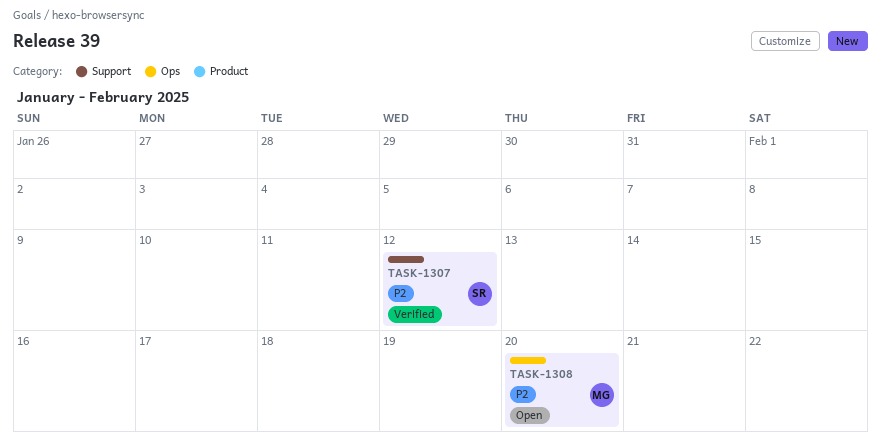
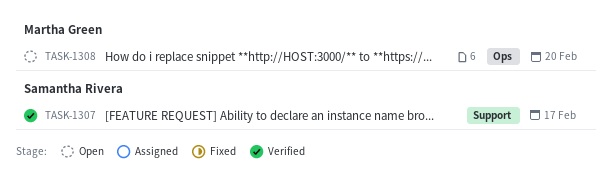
TASK-1307, due: Feb 12 -> Feb 17

